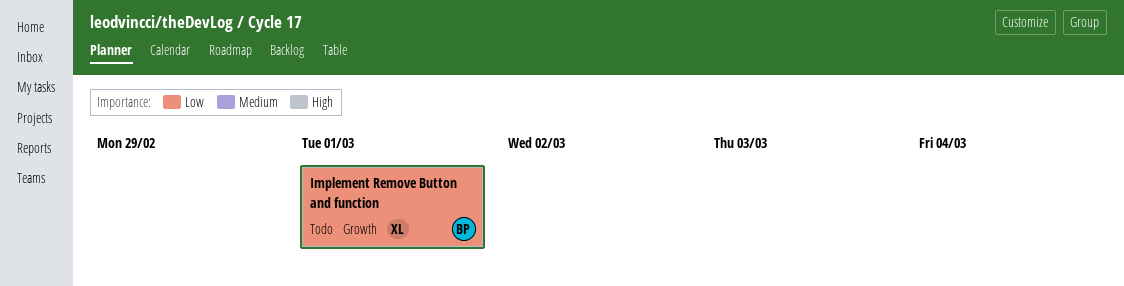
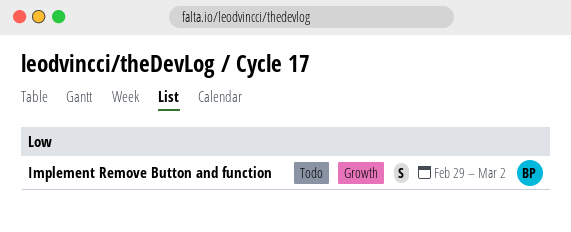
Implement Remove Button and function, estimate: XL -> S
Implement Remove Button and function, due: Mar 1 -> Mar 2

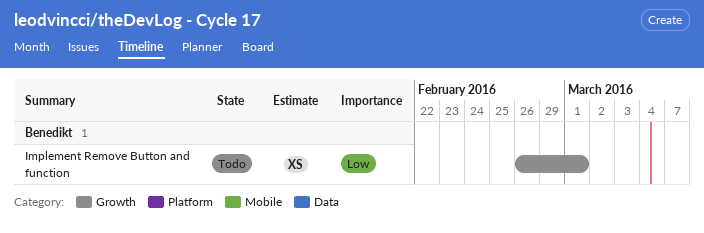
Implement Remove Button and function, estimate: S -> XS
Implement Remove Button and function, start: Feb 29 -> Feb 26
Implement Remove Button and function, due: Mar 2 -> Mar 1

